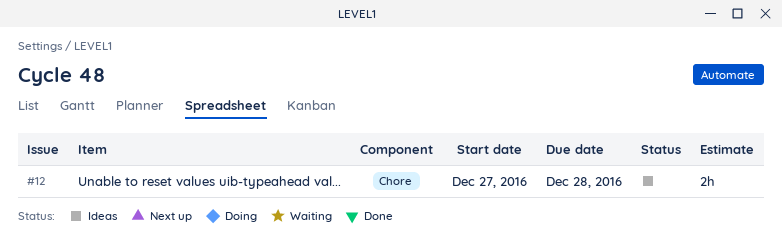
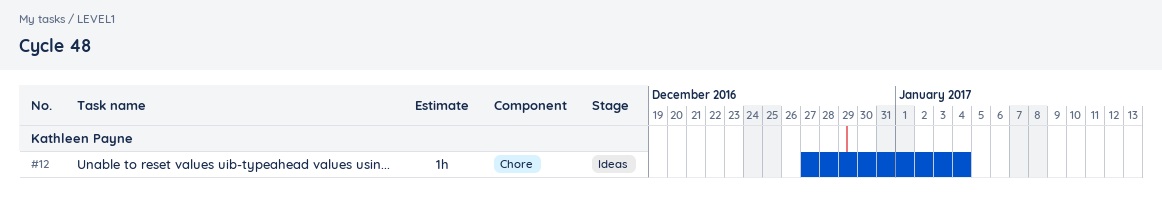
#12, estimate: 2h -> 1h
#12, due: Dec 28 -> Jan 4

